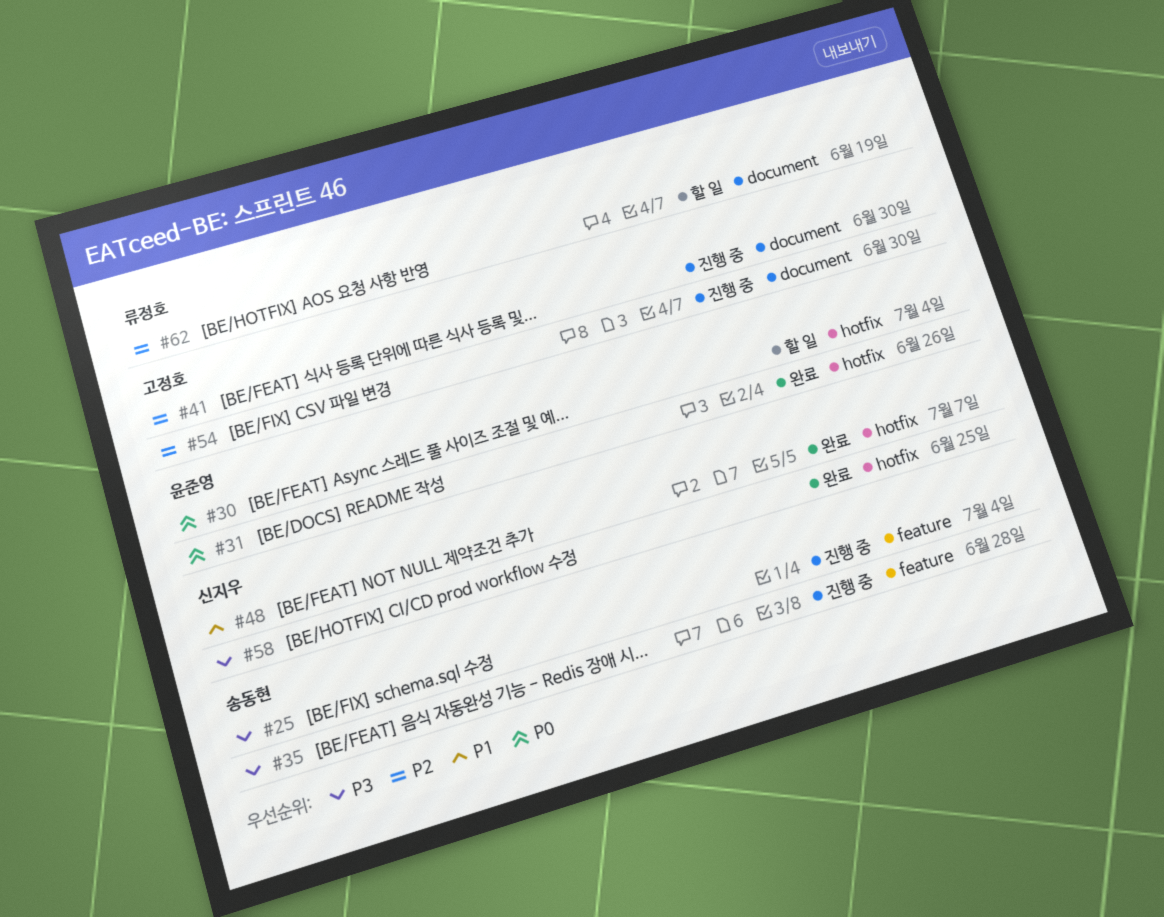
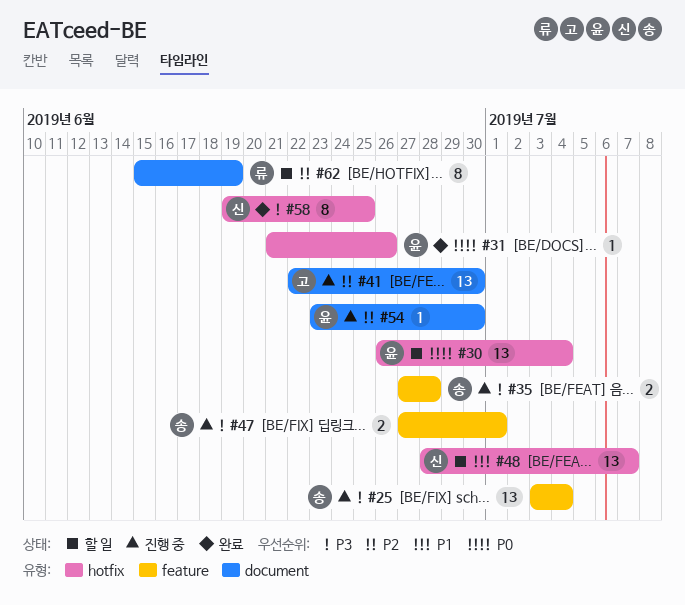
#47: none -> present
#48, status: 완료 -> 할 일
#54, owner: 고정호 -> 윤준영

